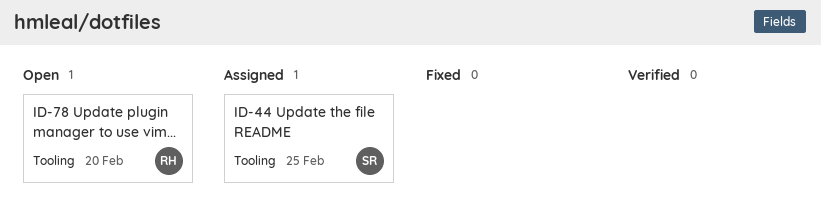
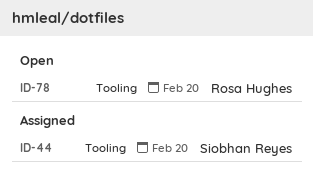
ID-44, due: Feb 25 -> Feb 20

